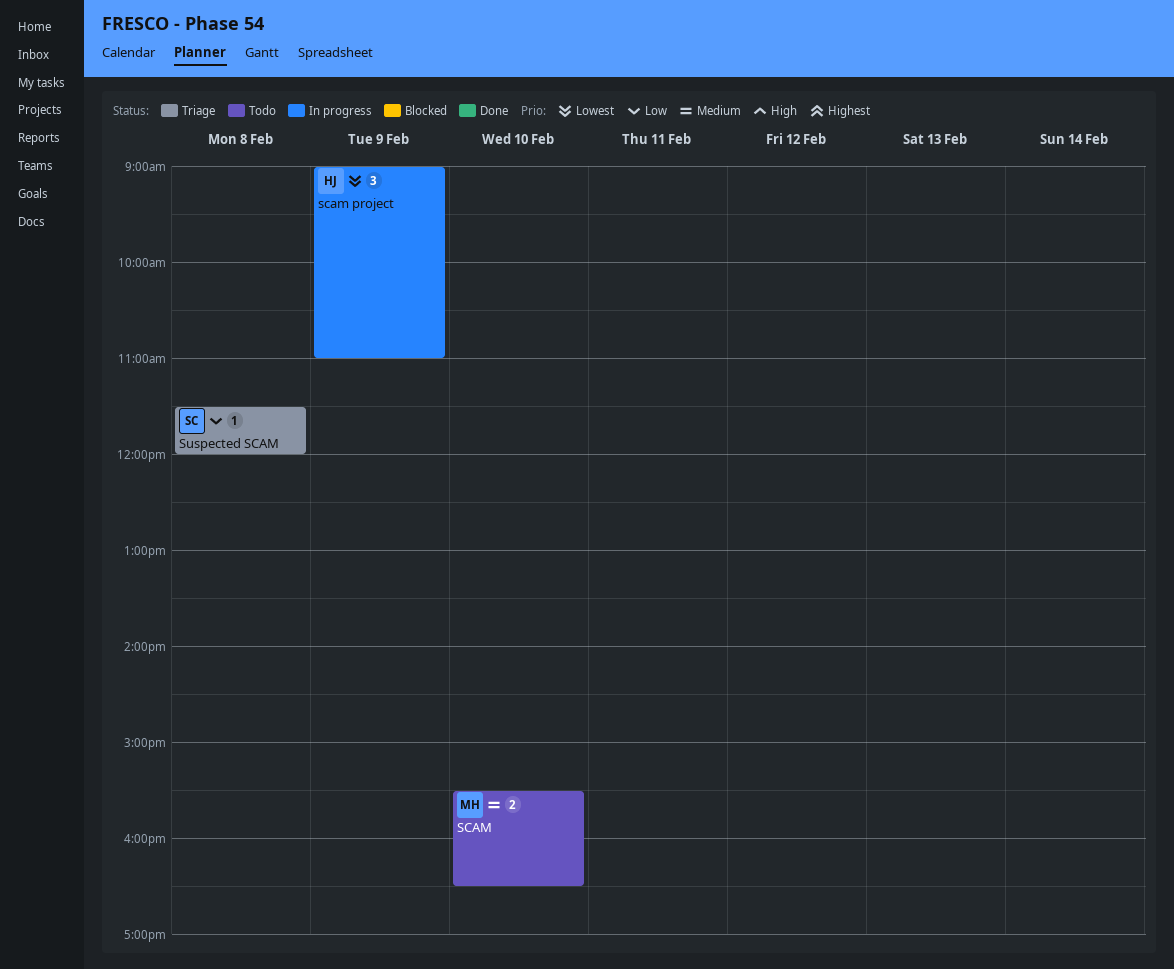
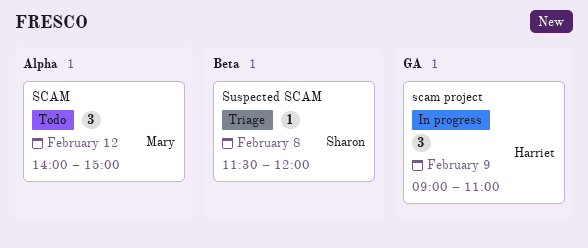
SCAM, estimate: 2 -> 3
SCAM, day: Feb 10 -> Feb 12
SCAM, begins: 15:30 -> 14:00
SCAM, ends: 16:30 -> 15:00

